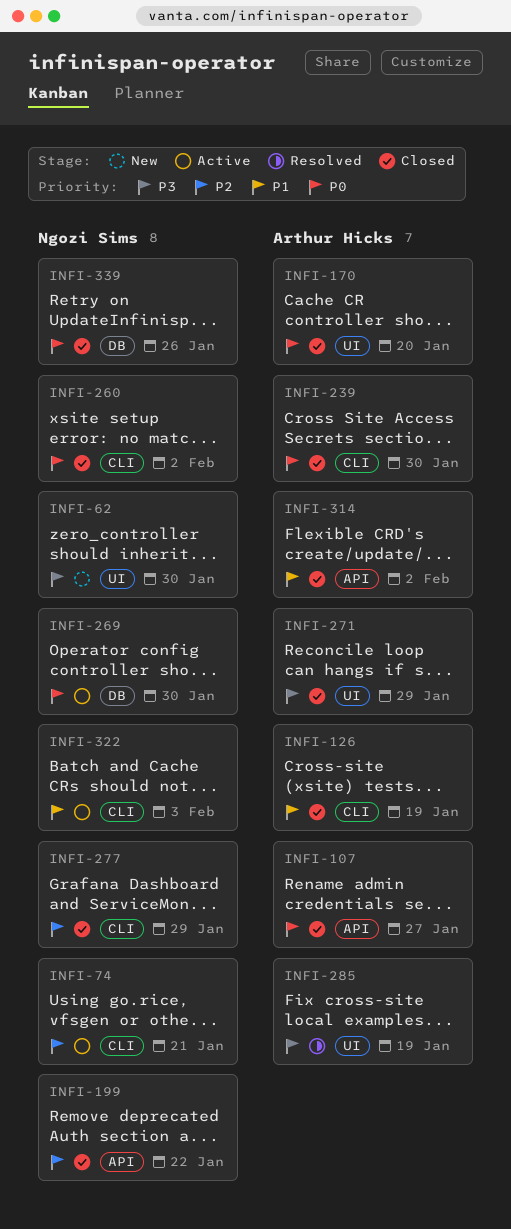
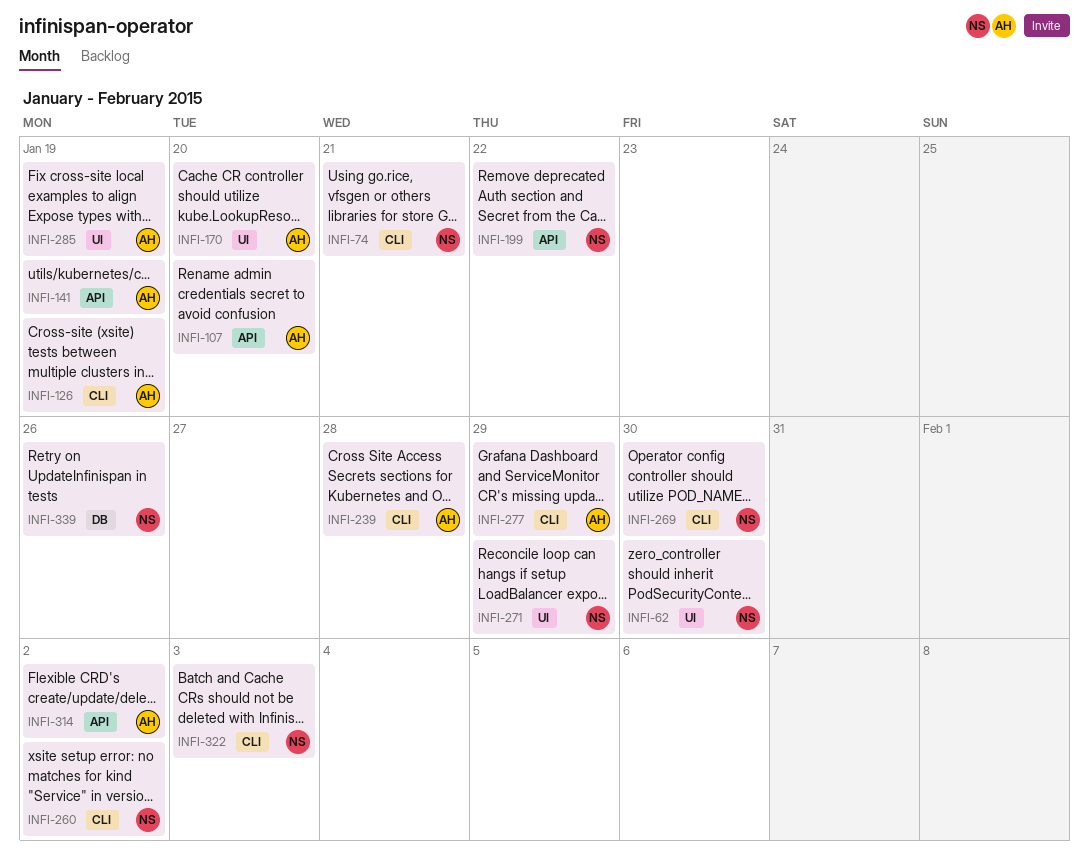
INFI-107, due: Jan 27 -> Jan 20
INFI-141: none -> present
INFI-239, due: Jan 30 -> Jan 28
INFI-269, label: DB -> CLI
INFI-271, owner: Arthur Hicks -> Ngozi Sims
INFI-277, owner: Ngozi Sims -> Arthur Hicks

